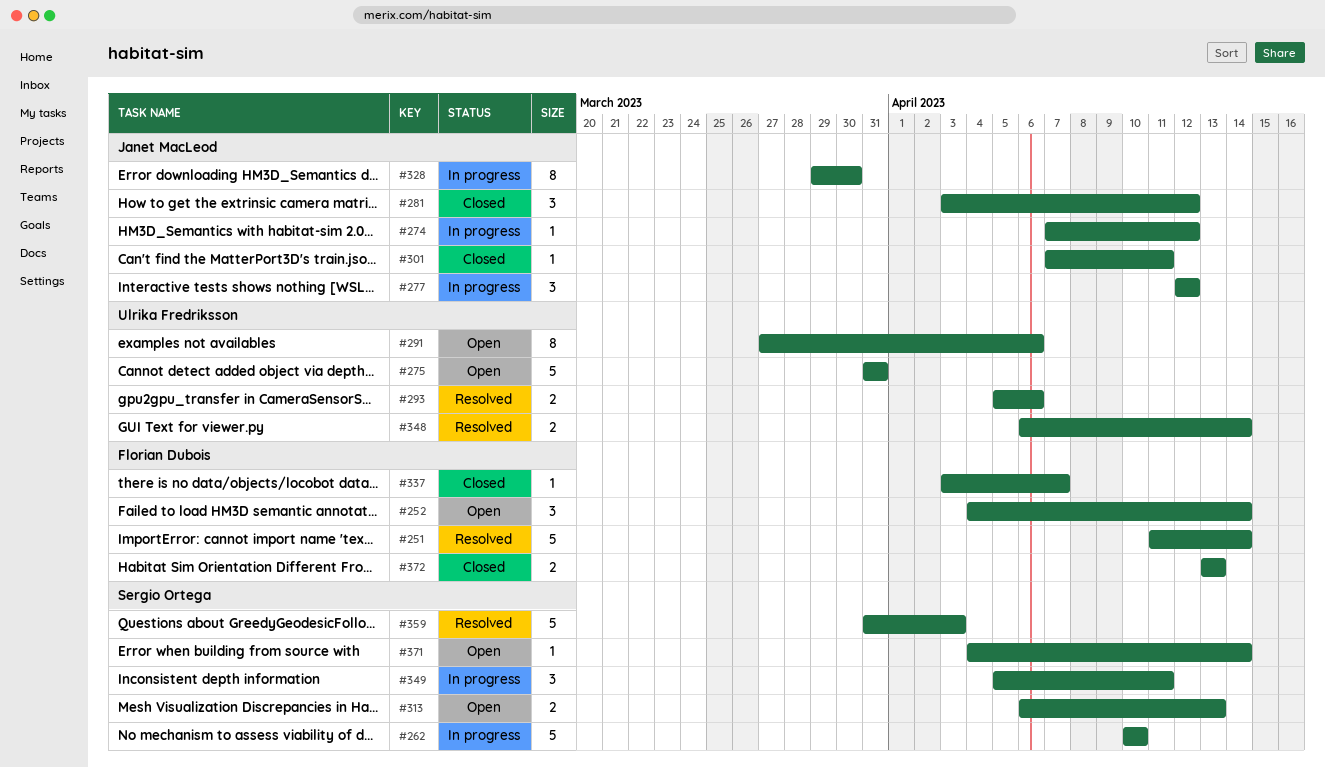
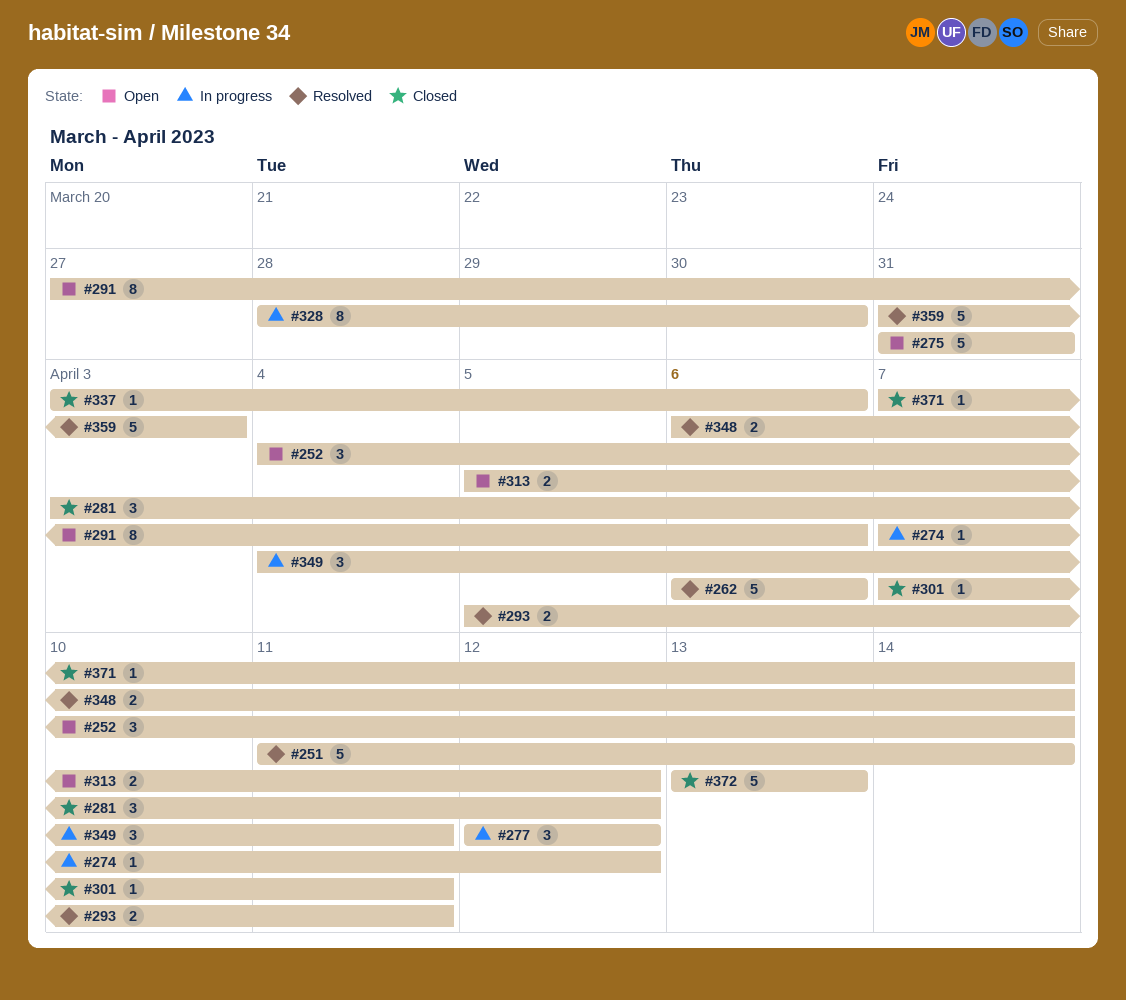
#262, status: In progress -> Resolved
#262, start: Apr 10 -> Apr 6
#262, due: Apr 10 -> Apr 6
#293, due: Apr 6 -> Apr 11
#313, start: Apr 6 -> Apr 5
#313, due: Apr 13 -> Apr 12
#328, start: Mar 29 -> Mar 28
#337, due: Apr 7 -> Apr 6
#349, start: Apr 5 -> Apr 4
#371, status: Open -> Closed
#371, start: Apr 4 -> Apr 7
#372, estimate: 2 -> 5

